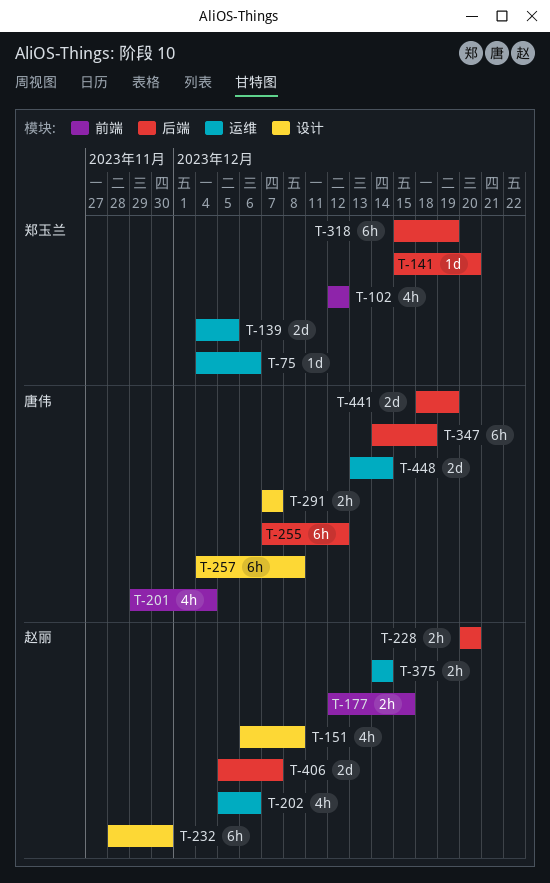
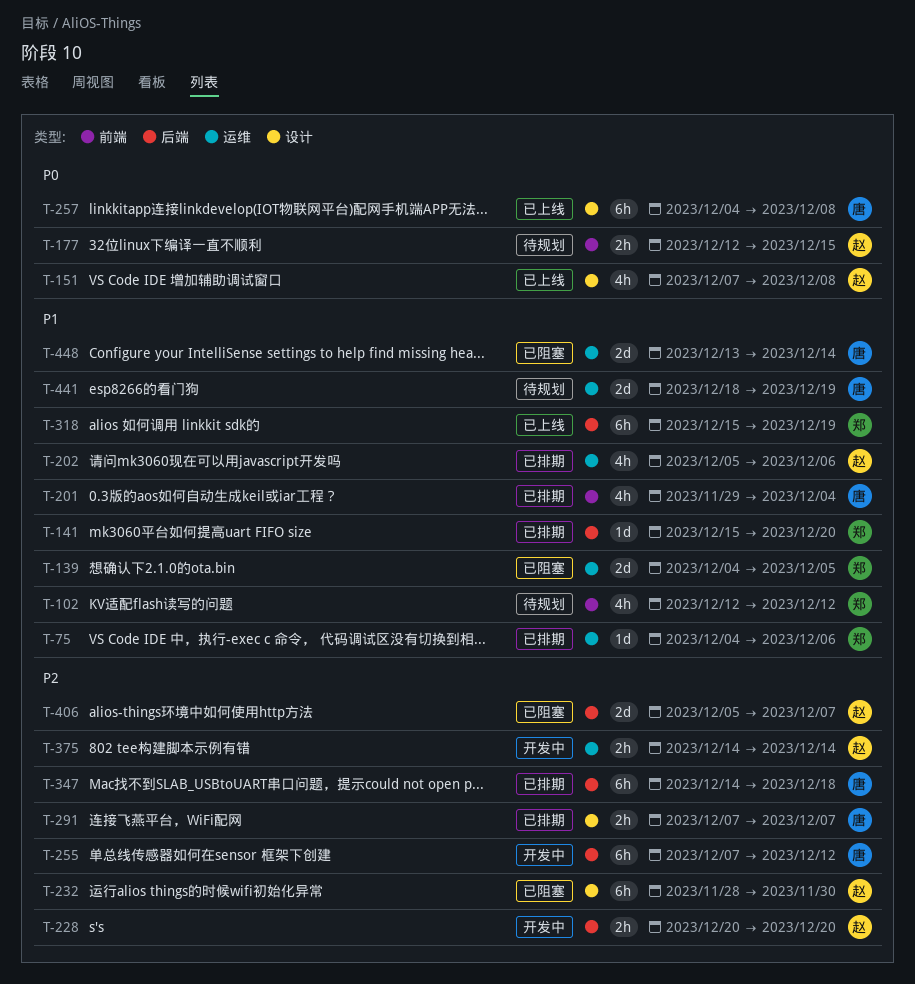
T-151, start: Dec 6 -> Dec 7
T-441, label: 后端 -> 运维

